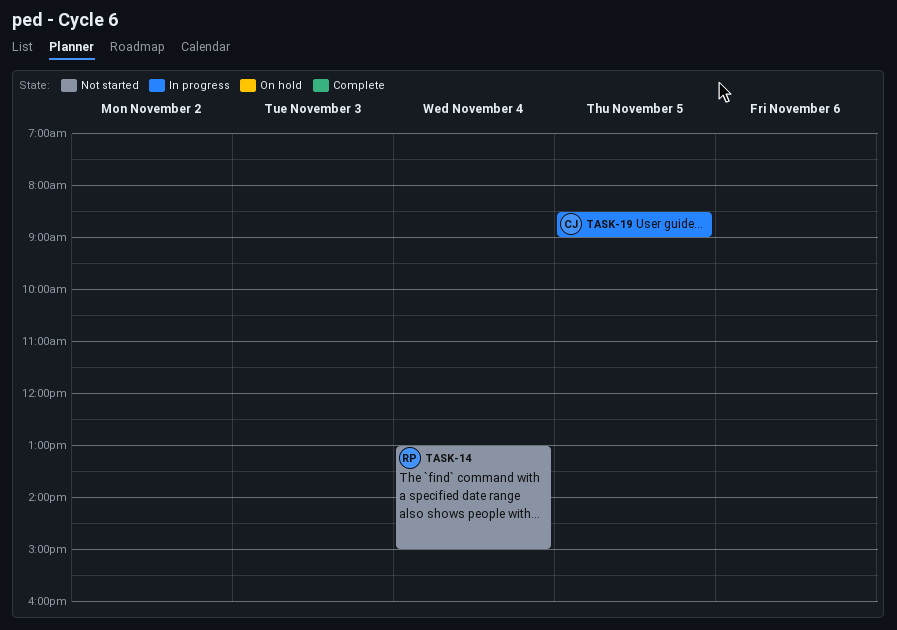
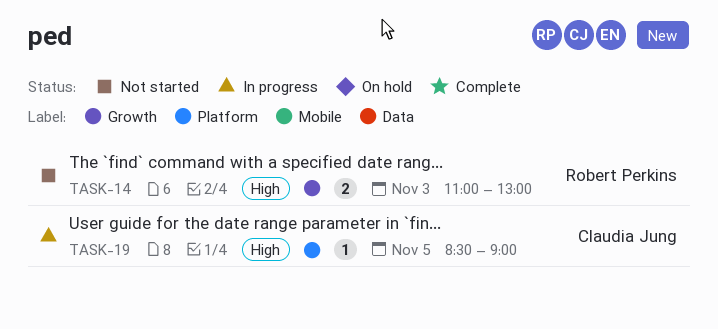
TASK-14, day: Nov 4 -> Nov 3
TASK-14, begins: 13:00 -> 11:00
TASK-14, ends: 15:00 -> 13:00

